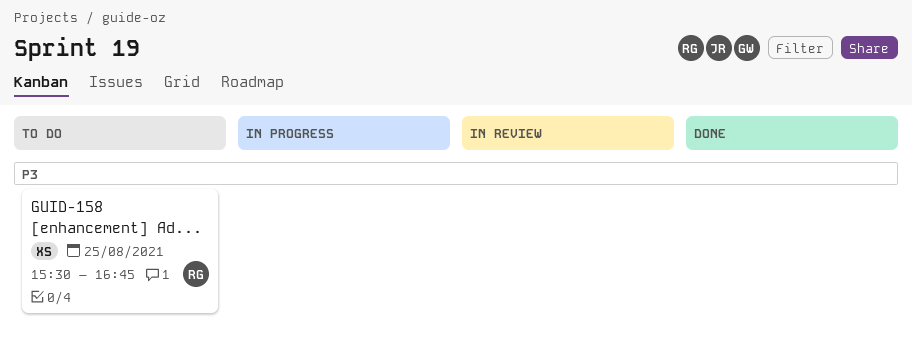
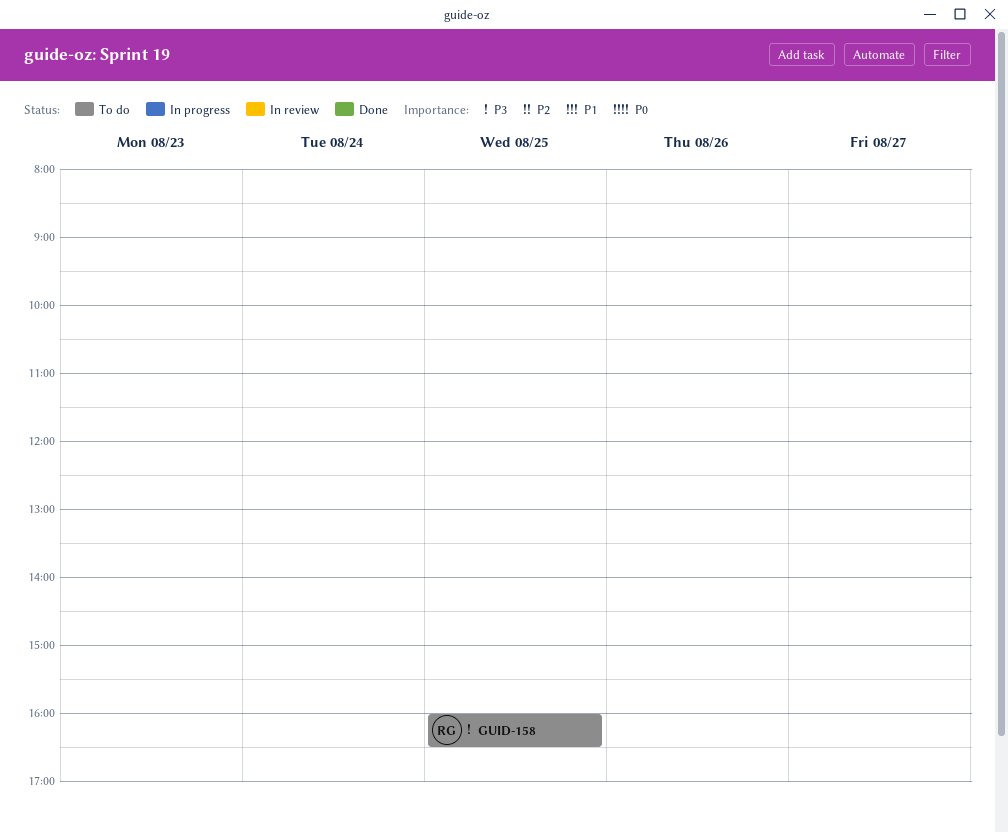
GUID-158, begins: 15:30 -> 16:00
GUID-158, ends: 16:45 -> 16:30

